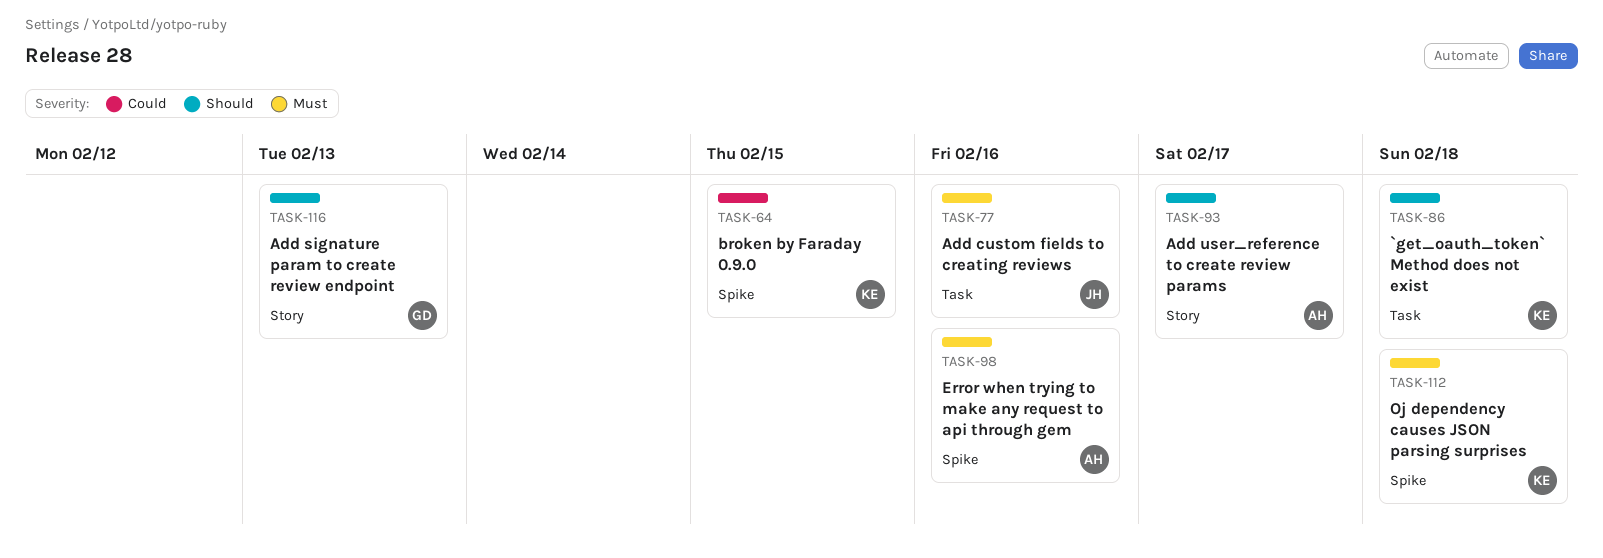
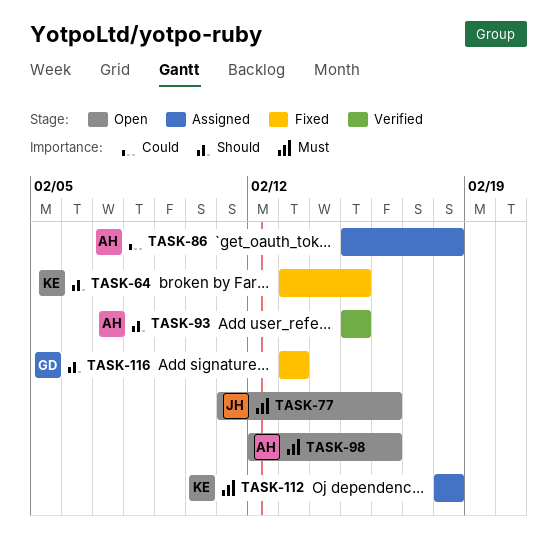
TASK-64, priority: Could -> Should
TASK-86, owner: KE -> AH
TASK-86, priority: Should -> Could
TASK-93, due: Feb 17 -> Feb 15

